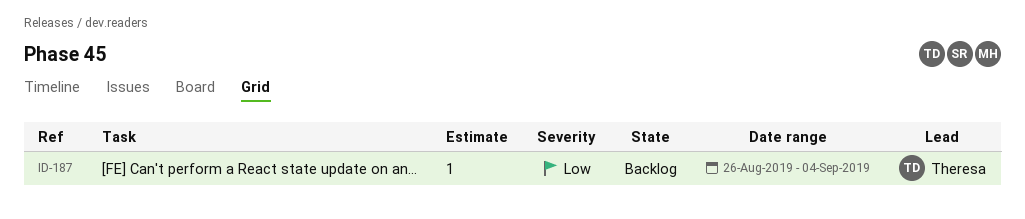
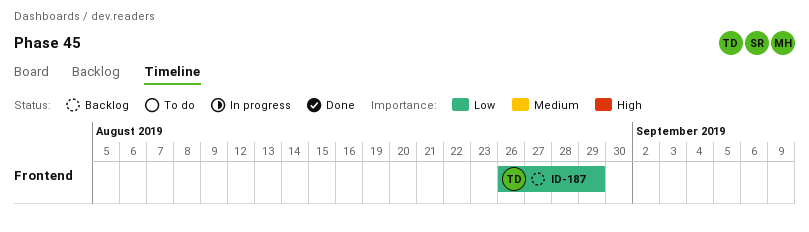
ID-187, due: Sep 4 -> Aug 29

